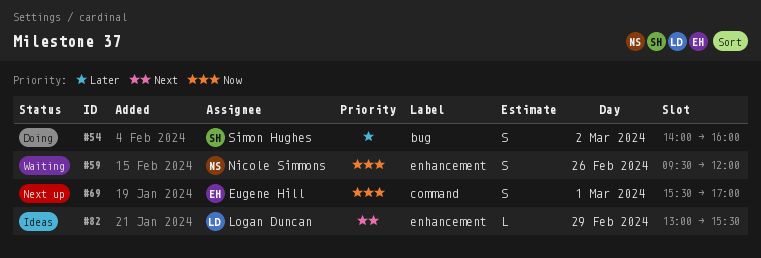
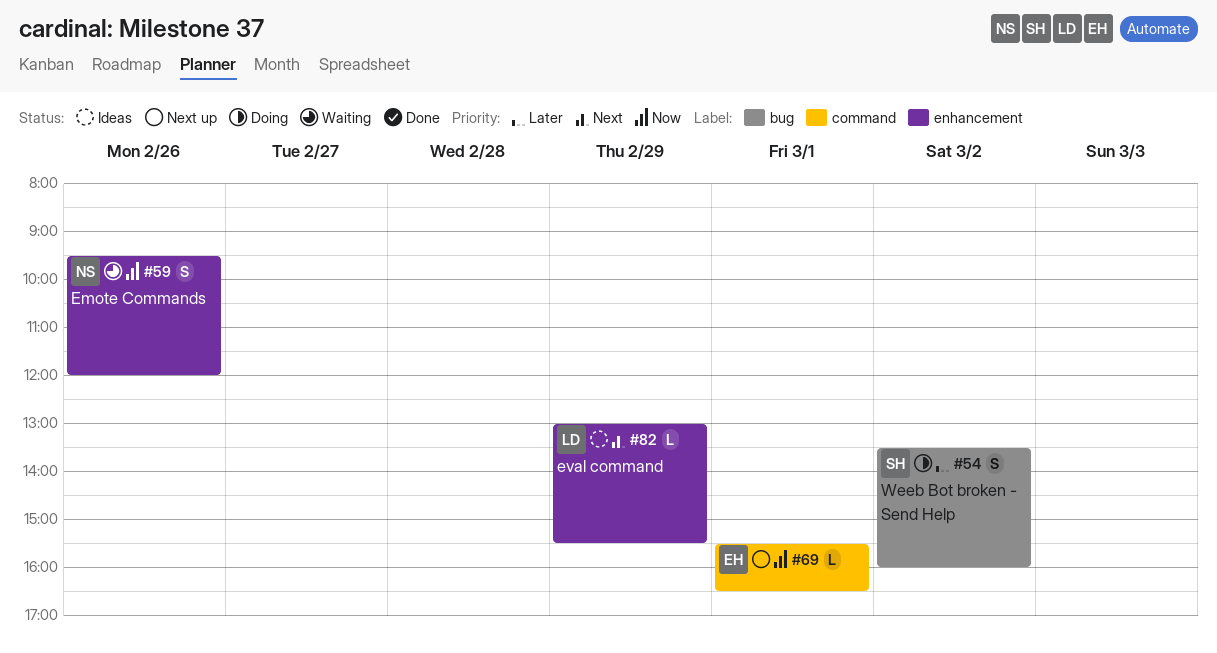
#54, begins: 14:00 -> 13:30
#69, estimate: S -> L
#69, ends: 17:00 -> 16:30

